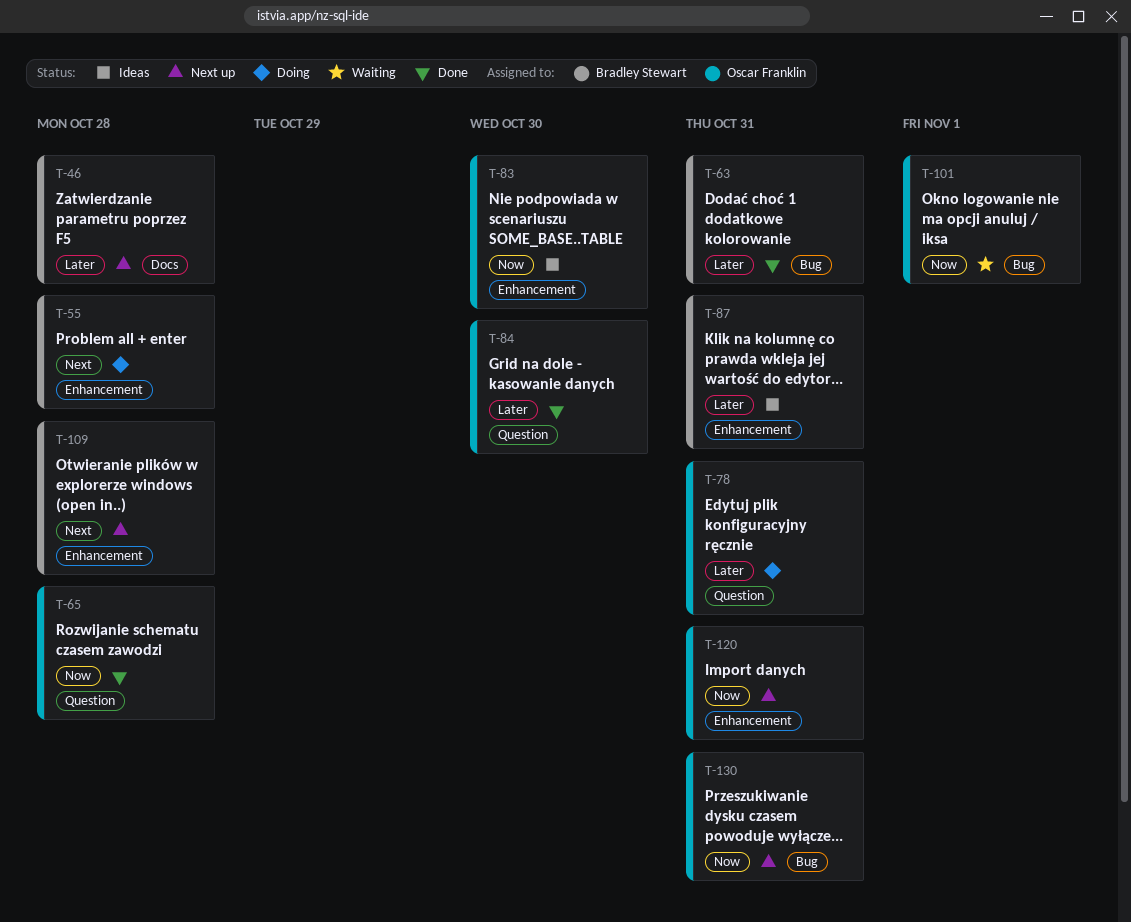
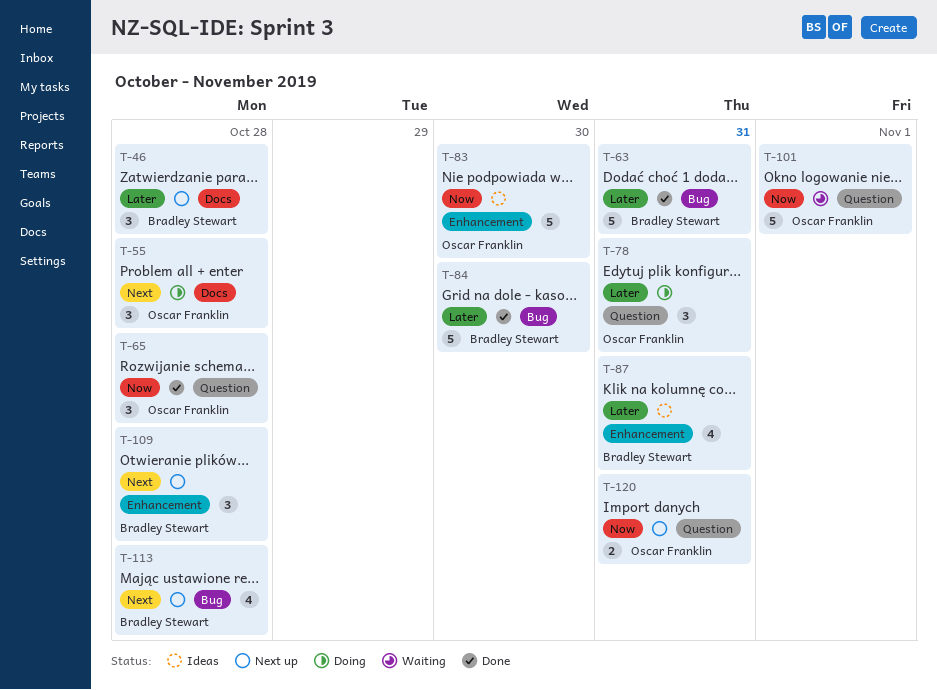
T-55, owner: Bradley Stewart -> Oscar Franklin
T-55, label: Enhancement -> Docs
T-84, owner: Oscar Franklin -> Bradley Stewart
T-84, label: Question -> Bug
T-101, label: Bug -> Question
T-113: none -> present
T-120, label: Enhancement -> Question
T-130: present -> none

